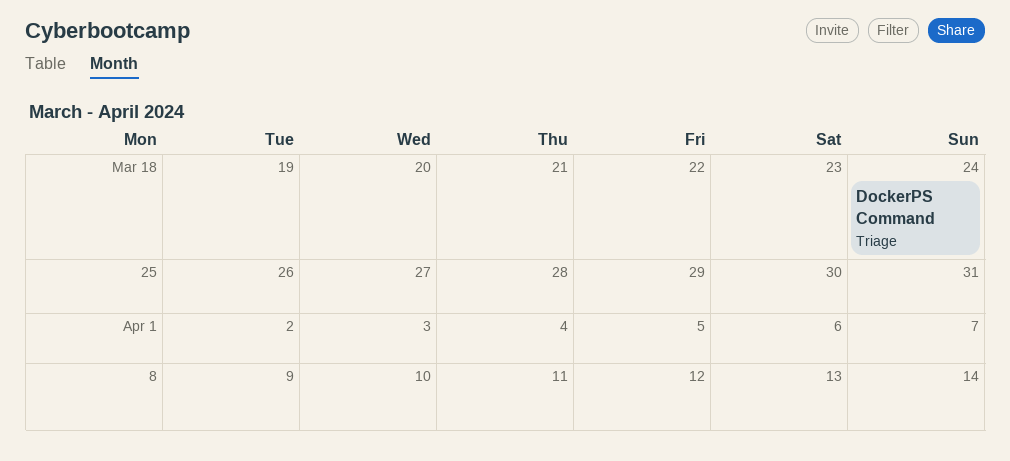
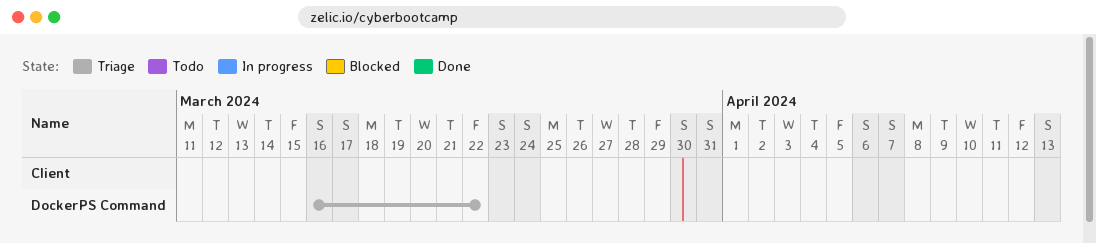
DockerPS Command, due: Mar 24 -> Mar 22

